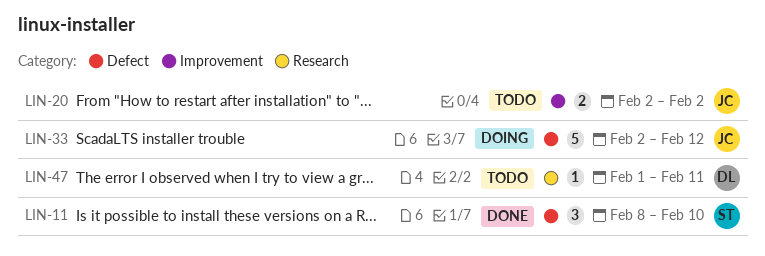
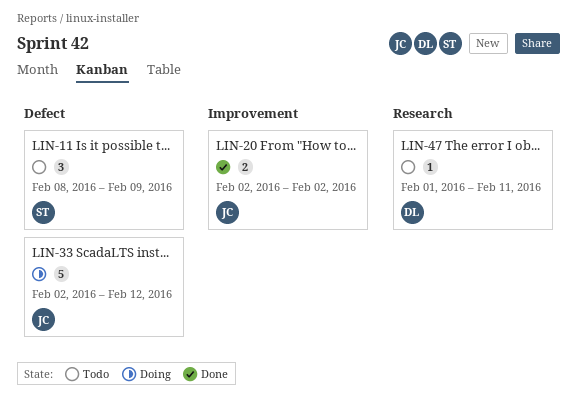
LIN-11, status: Done -> Todo
LIN-11, due: Feb 10 -> Feb 9
LIN-20, status: Todo -> Done

